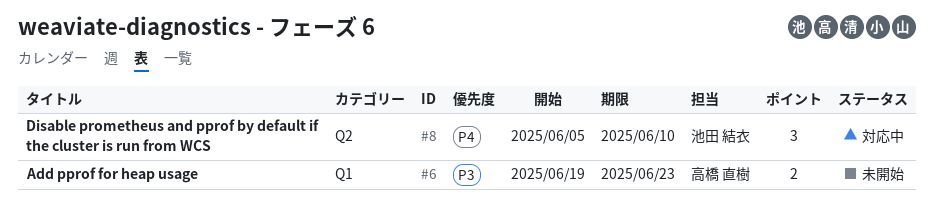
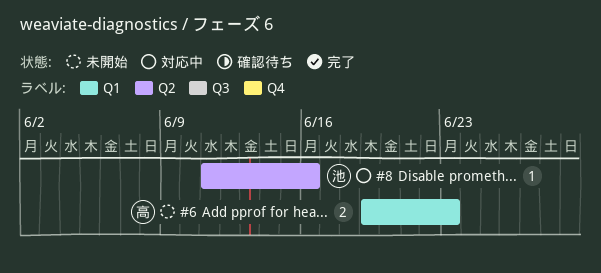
#8, estimate: 3 -> 1
#8, start: Jun 5 -> Jun 11
#8, due: Jun 10 -> Jun 16

